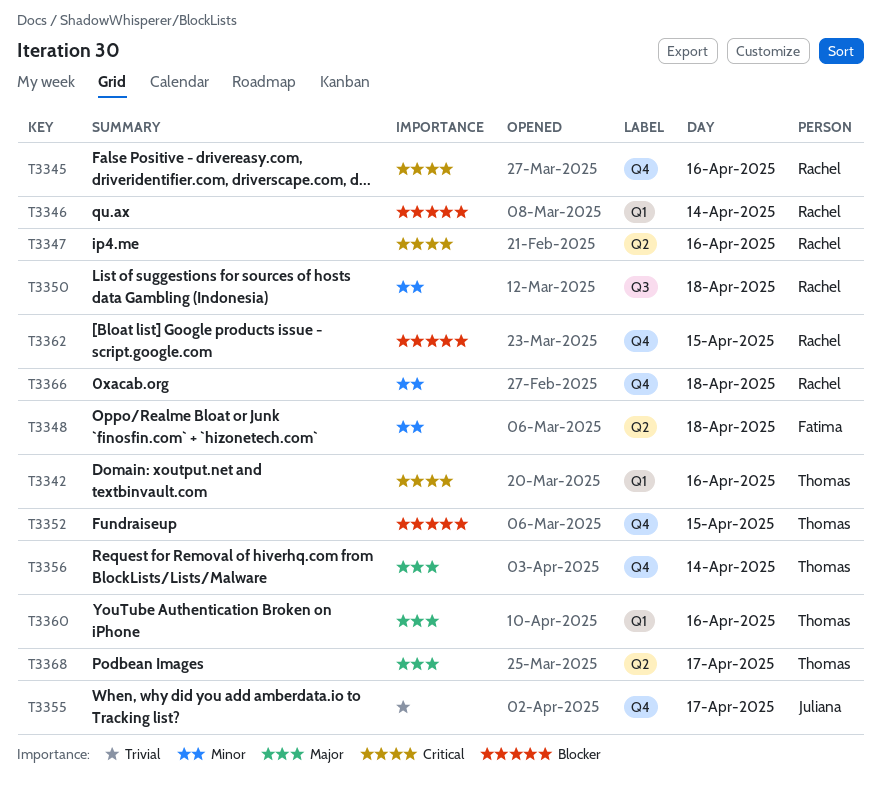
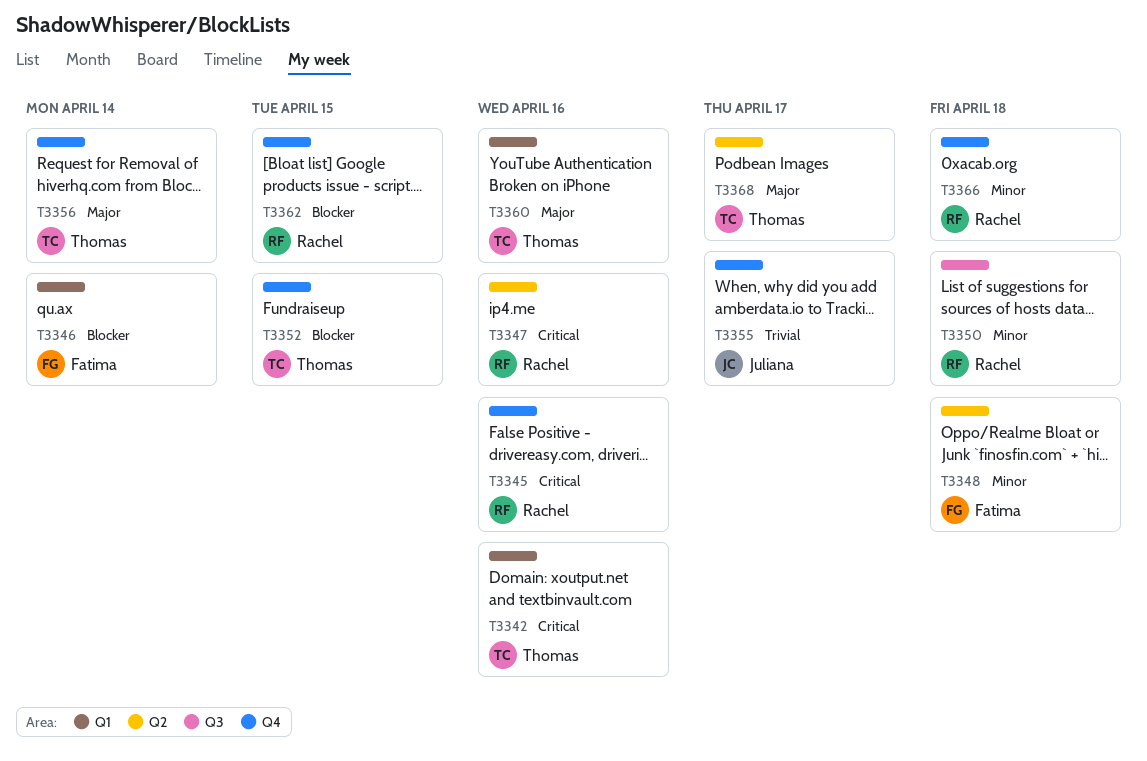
T3346, owner: Rachel -> Fatima

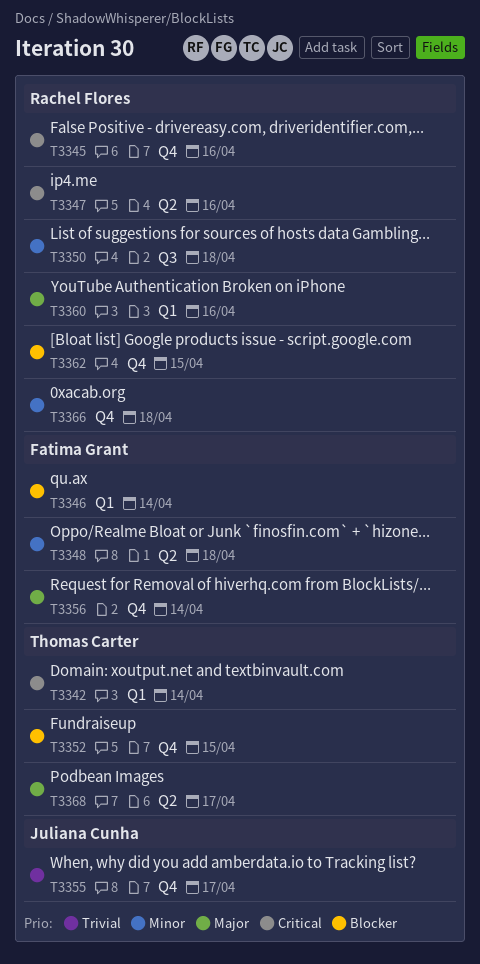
T3342, day: Apr 16 -> Apr 14
T3356, owner: Thomas Carter -> Fatima Grant
T3360, owner: Thomas Carter -> Rachel Flores

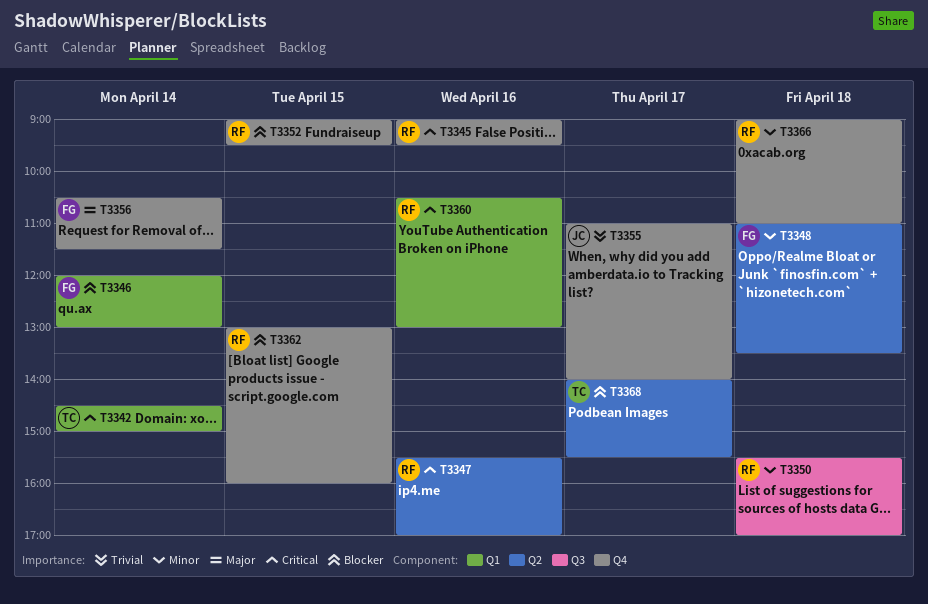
T3352, owner: Thomas Carter -> Rachel Flores
T3360, priority: Major -> Critical
T3368, priority: Major -> Blocker

